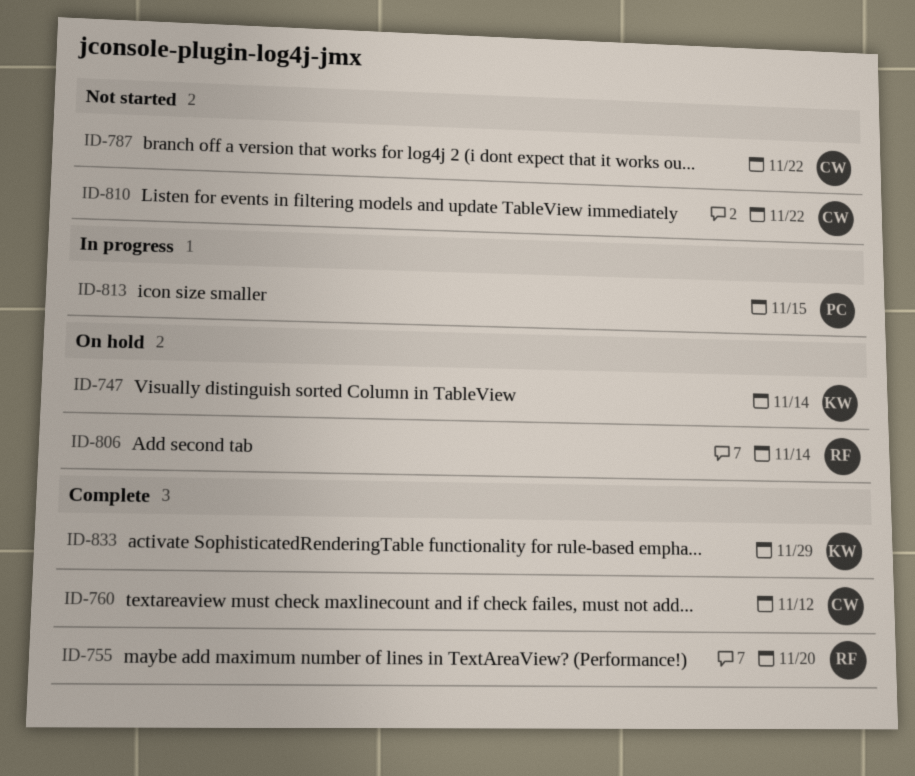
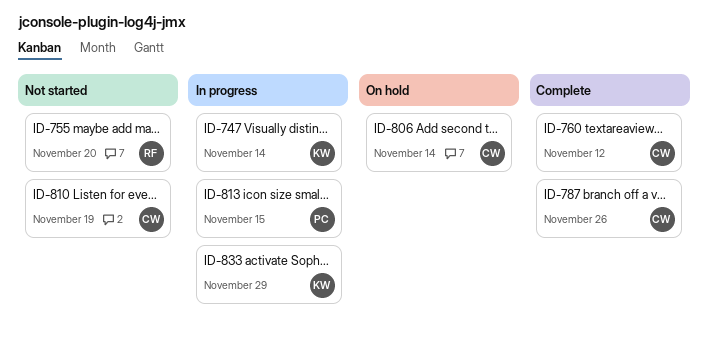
ID-747, status: On hold -> In progress
ID-755, status: Complete -> Not started
ID-787, status: Not started -> Complete
ID-787, due: Nov 22 -> Nov 26
ID-806, owner: RF -> CW
ID-810, due: Nov 22 -> Nov 19
ID-833, status: Complete -> In progress

